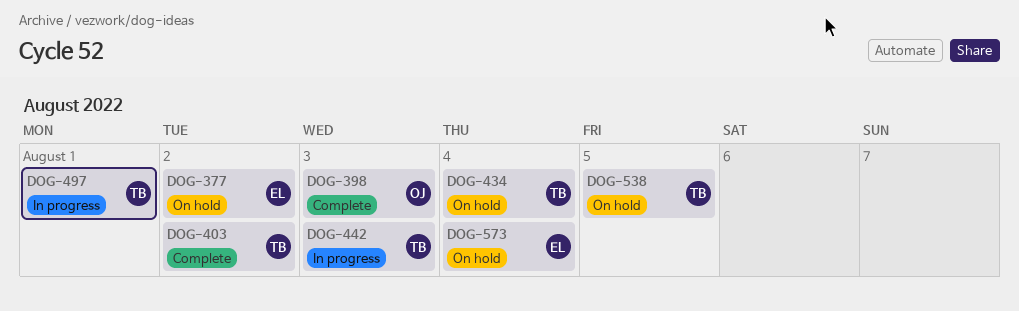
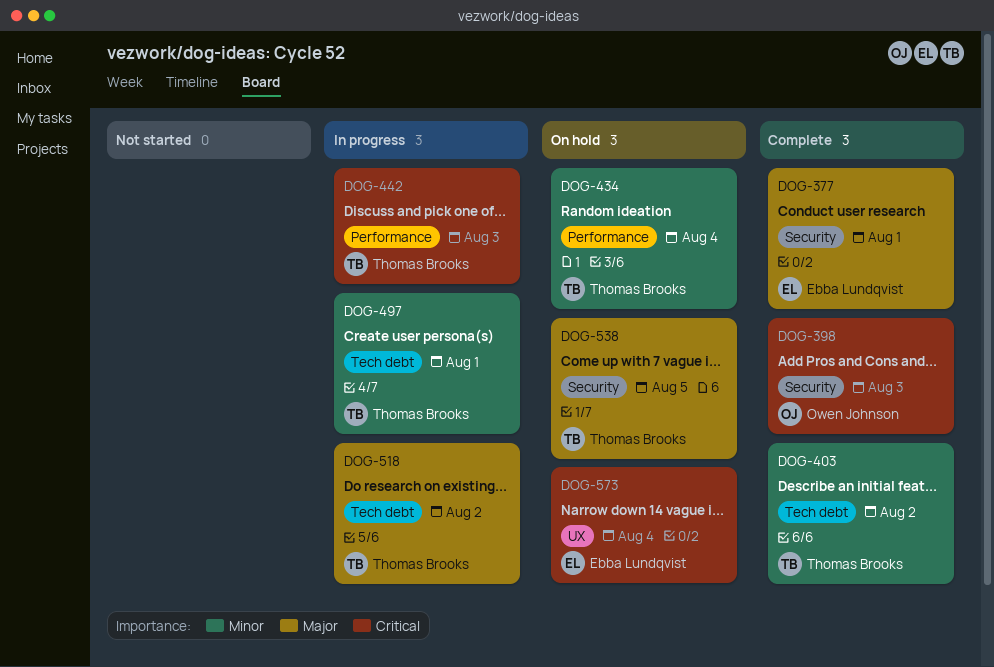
DOG-377, status: On hold -> Complete
DOG-377, day: Aug 2 -> Aug 1
DOG-518: none -> present

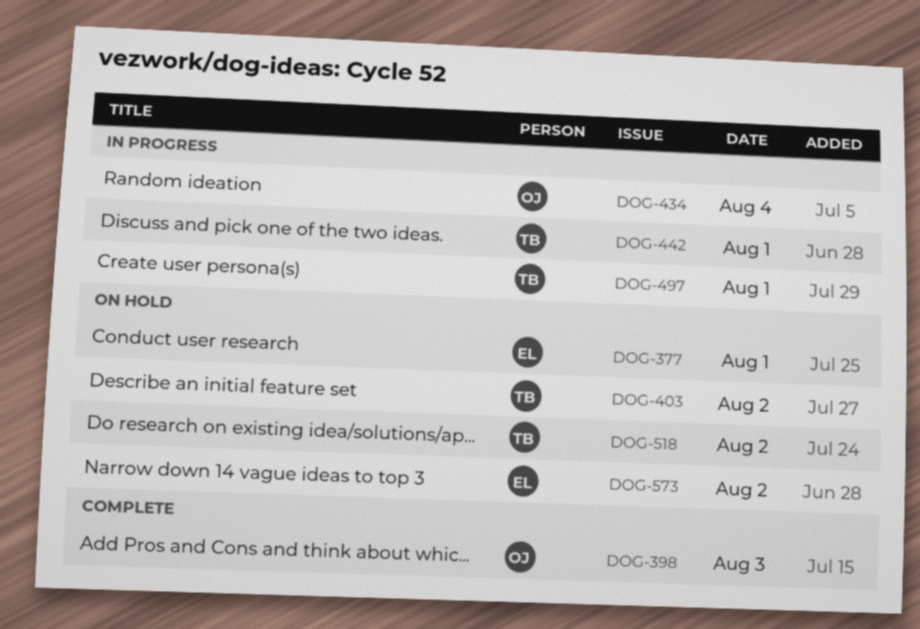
DOG-377, status: Complete -> On hold
DOG-403, status: Complete -> On hold
DOG-434, status: On hold -> In progress
DOG-434, owner: Thomas Brooks -> Owen Johnson
DOG-442, day: Aug 3 -> Aug 1
DOG-518, status: In progress -> On hold
DOG-538: present -> none
DOG-573, day: Aug 4 -> Aug 2

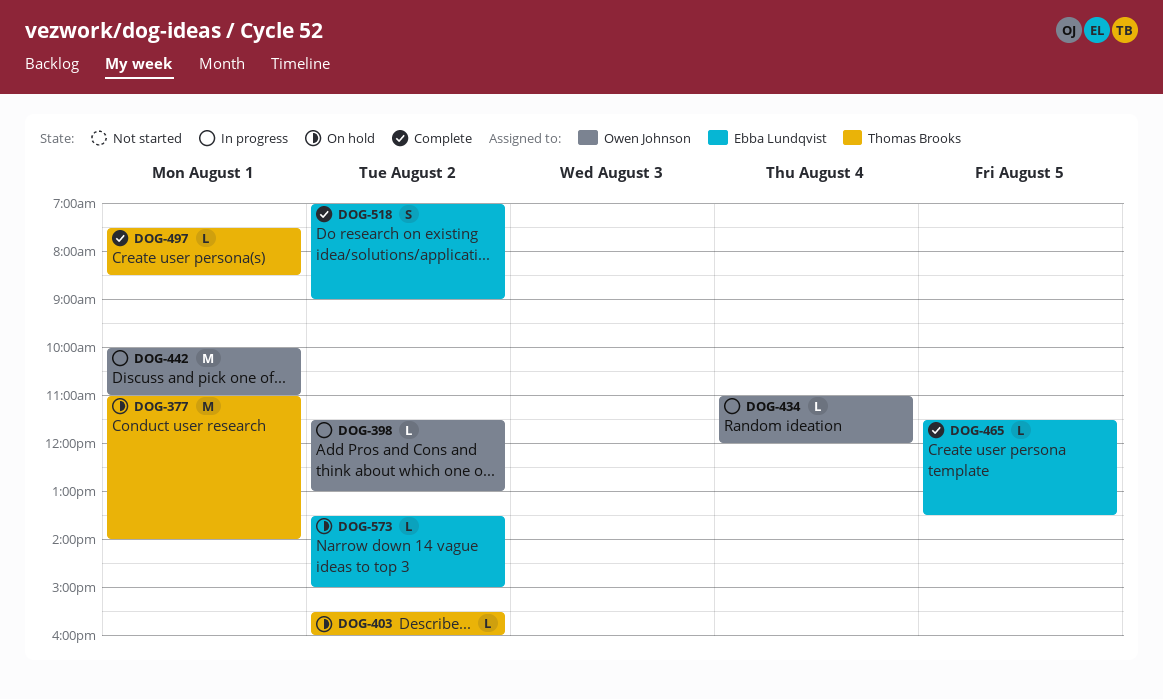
DOG-377, owner: Ebba Lundqvist -> Thomas Brooks
DOG-398, status: Complete -> In progress
DOG-398, day: Aug 3 -> Aug 2
DOG-442, owner: Thomas Brooks -> Owen Johnson
DOG-465: none -> present
DOG-497, status: In progress -> Complete
DOG-518, status: On hold -> Complete
DOG-518, owner: Thomas Brooks -> Ebba Lundqvist

